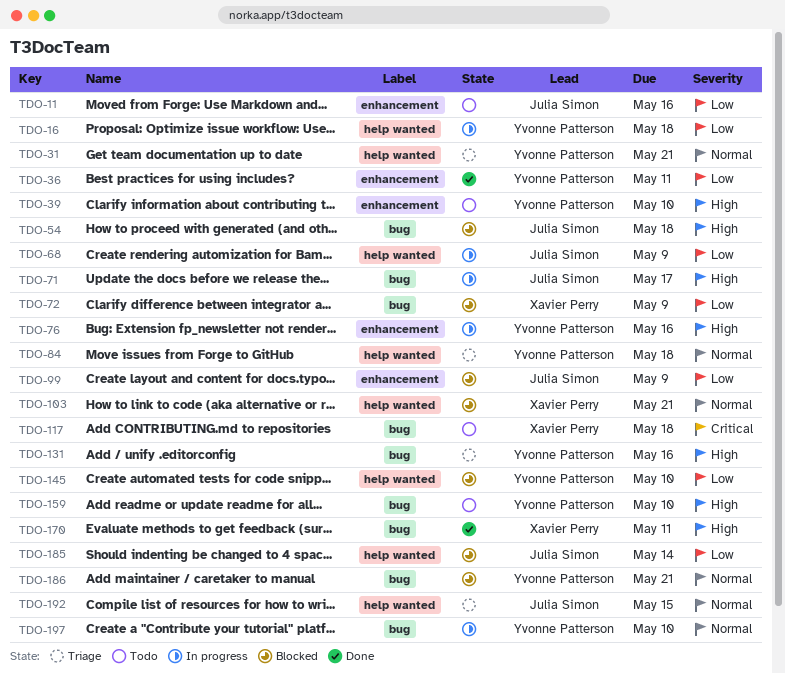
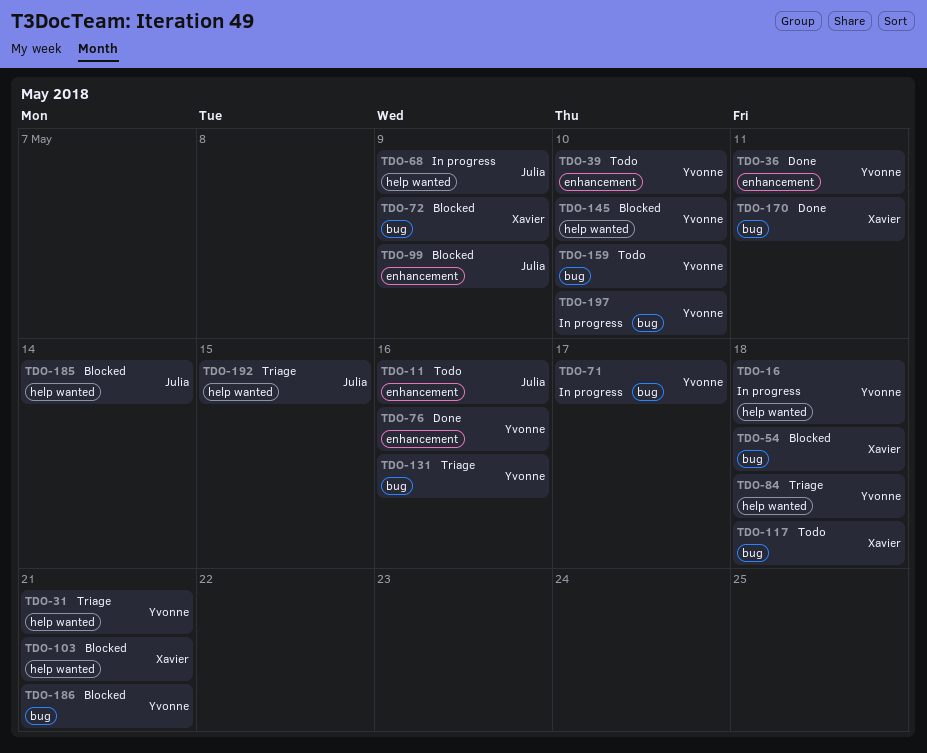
TDO-54, owner: Julia Simon -> Xavier Perry
TDO-71, owner: Julia Simon -> Yvonne Patterson
TDO-76, status: In progress -> Done

